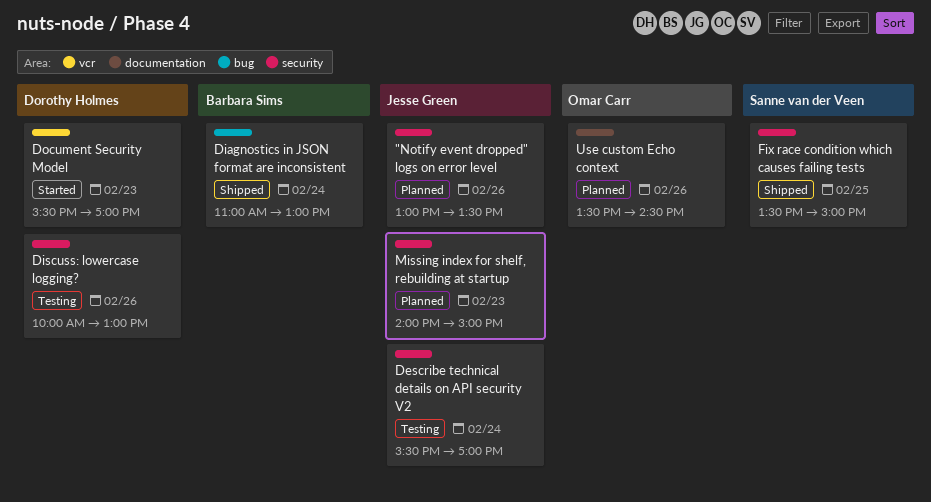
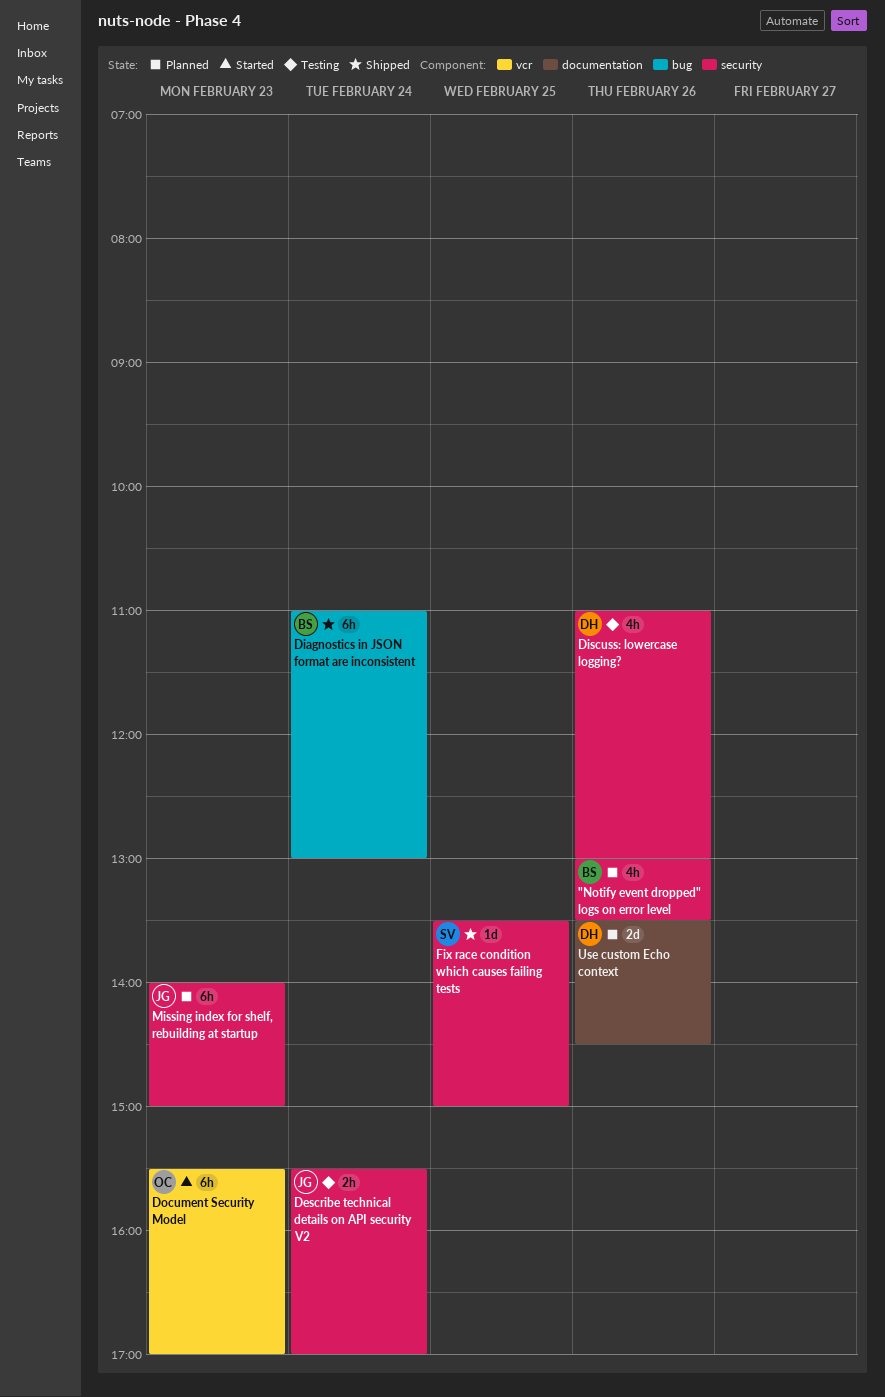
"Notify event dropped" logs on error level, owner: Jesse Green -> Barbara Sims
Discuss: lowercase logging?, begins: 10:00 -> 11:00
Document Security Model, owner: Dorothy Holmes -> Omar Carr
Use custom Echo context, owner: Omar Carr -> Dorothy Holmes

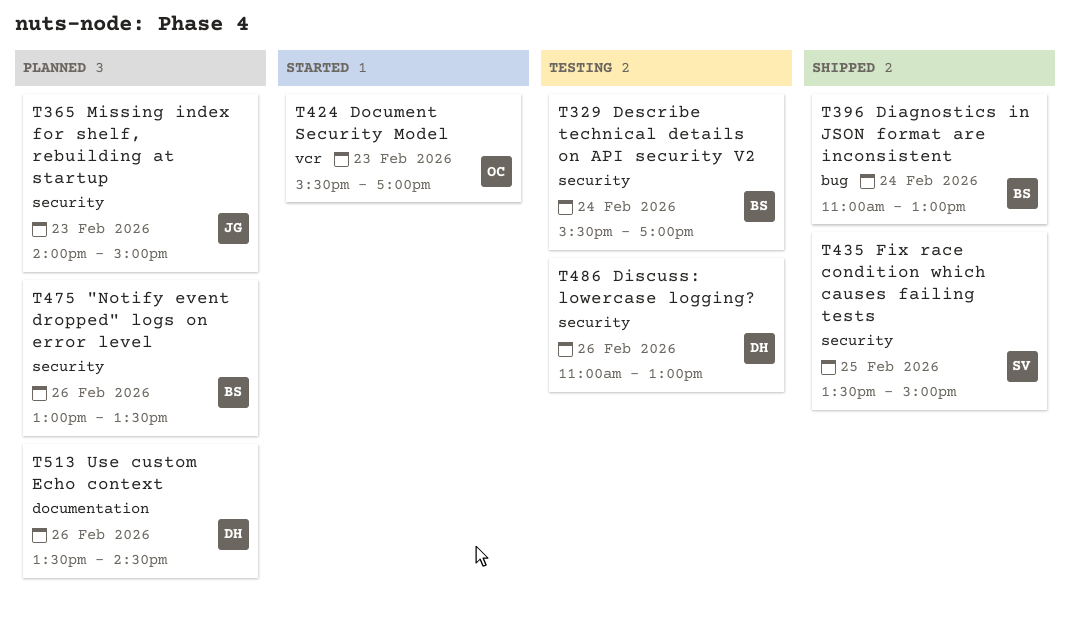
Describe technical details on API security V2, owner: JG -> BS

